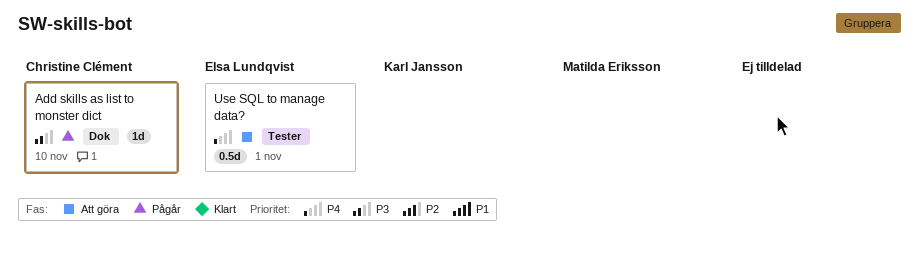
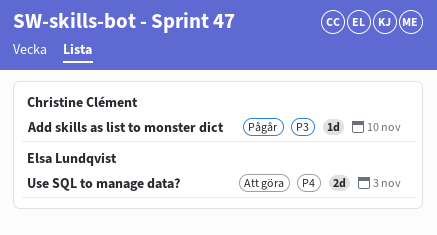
Use SQL to manage data?, estimate: 0.5d -> 2d
Use SQL to manage data?, due: Nov 1 -> Nov 3

